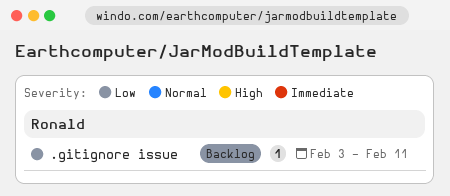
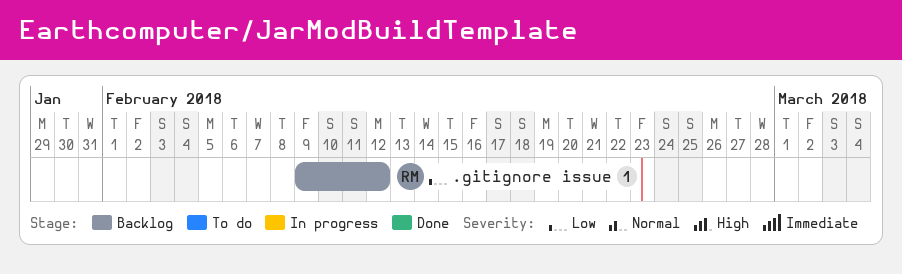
.gitignore issue, start: Feb 3 -> Feb 9
.gitignore issue, due: Feb 11 -> Feb 12

